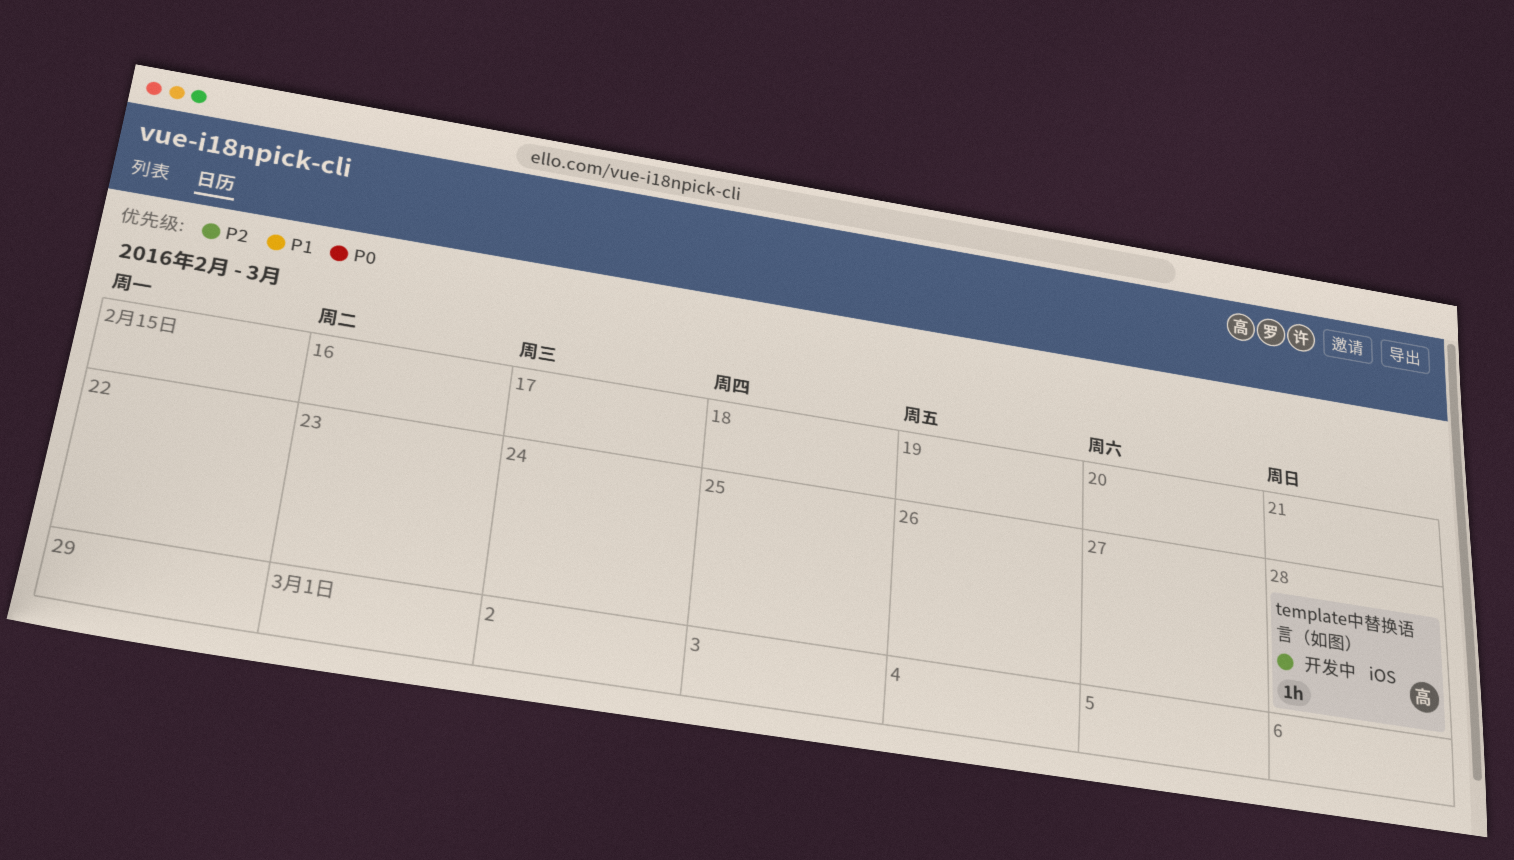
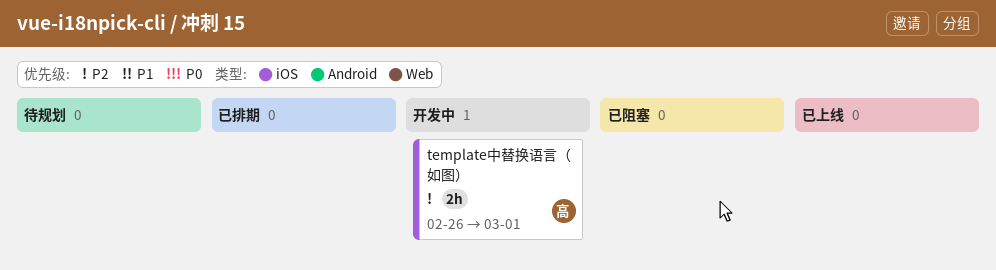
template中替换语言（如图）, estimate: 1h -> 2h
template中替换语言（如图）, due: Feb 28 -> Mar 1

